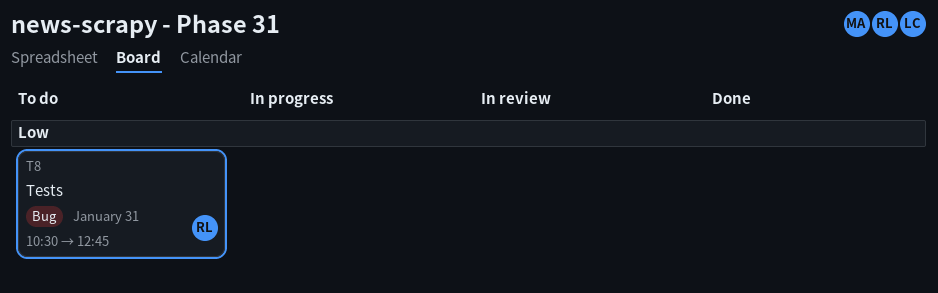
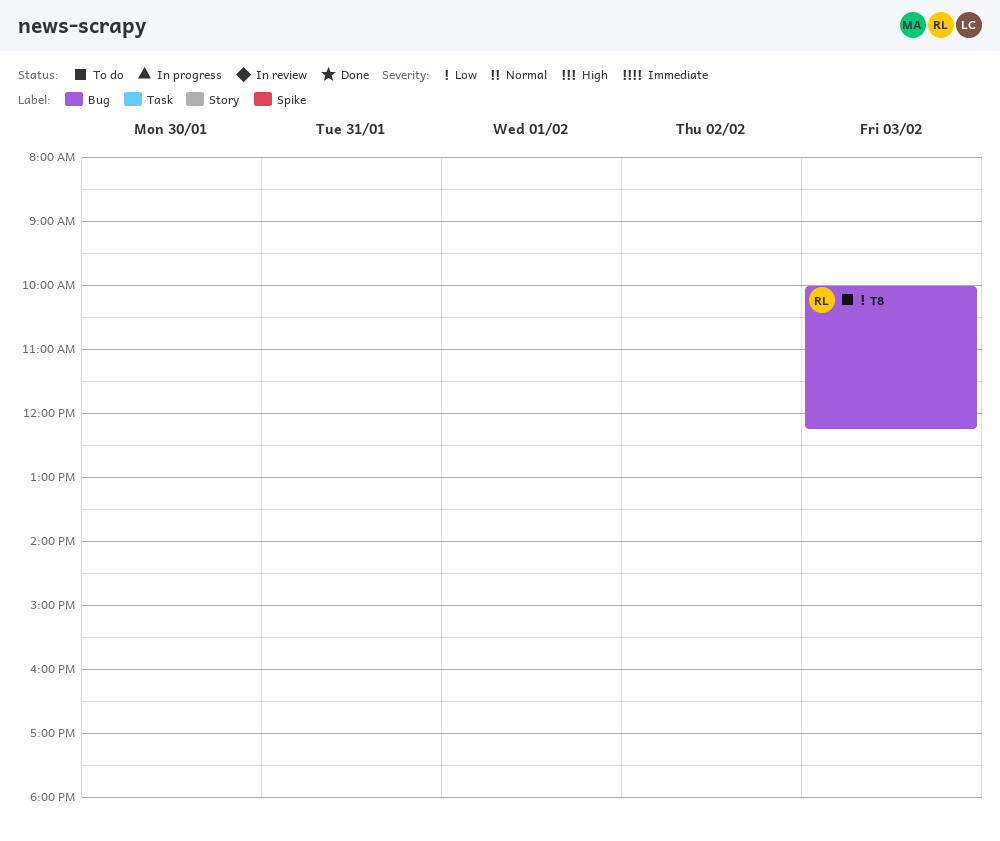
T8, day: Jan 31 -> Feb 3
T8, begins: 10:30 -> 10:00
T8, ends: 12:45 -> 12:15

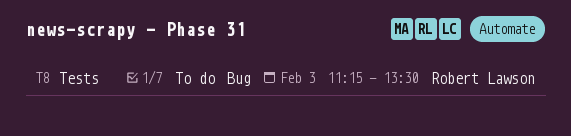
T8, begins: 10:00 -> 11:15
T8, ends: 12:15 -> 13:30

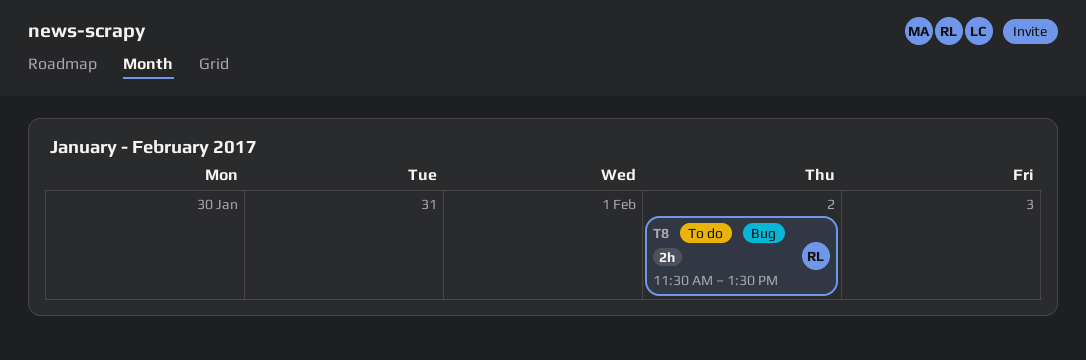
T8, day: Feb 3 -> Feb 2
T8, begins: 11:15 -> 11:30

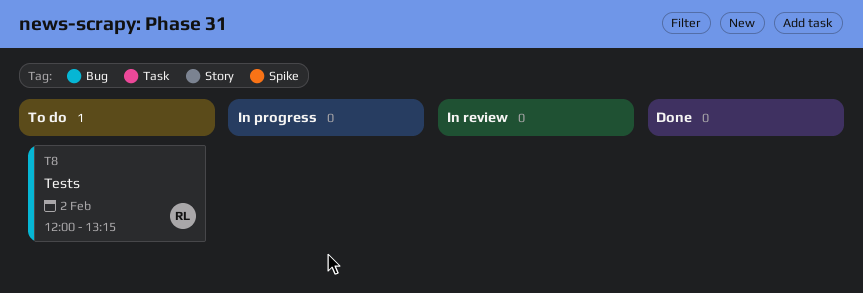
T8, begins: 11:30 -> 12:00
T8, ends: 13:30 -> 13:15

